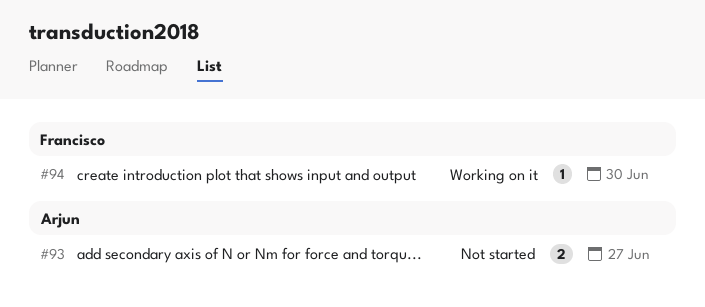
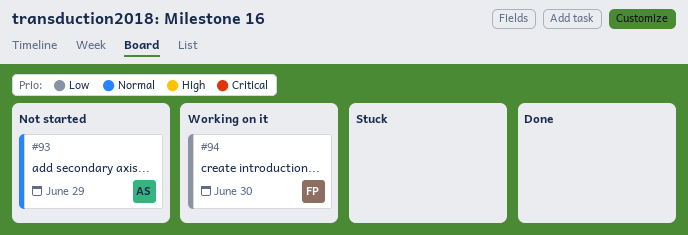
#93, due: Jun 27 -> Jun 29

